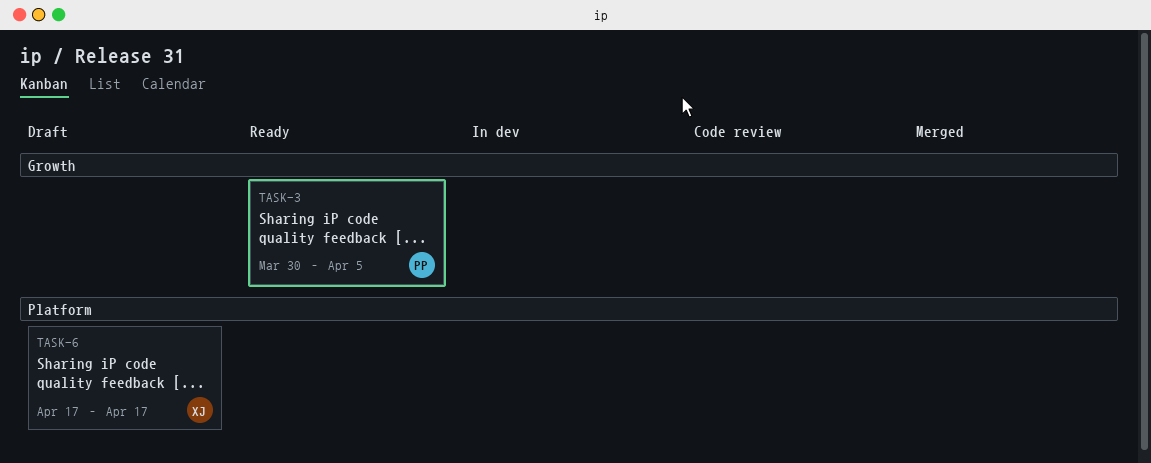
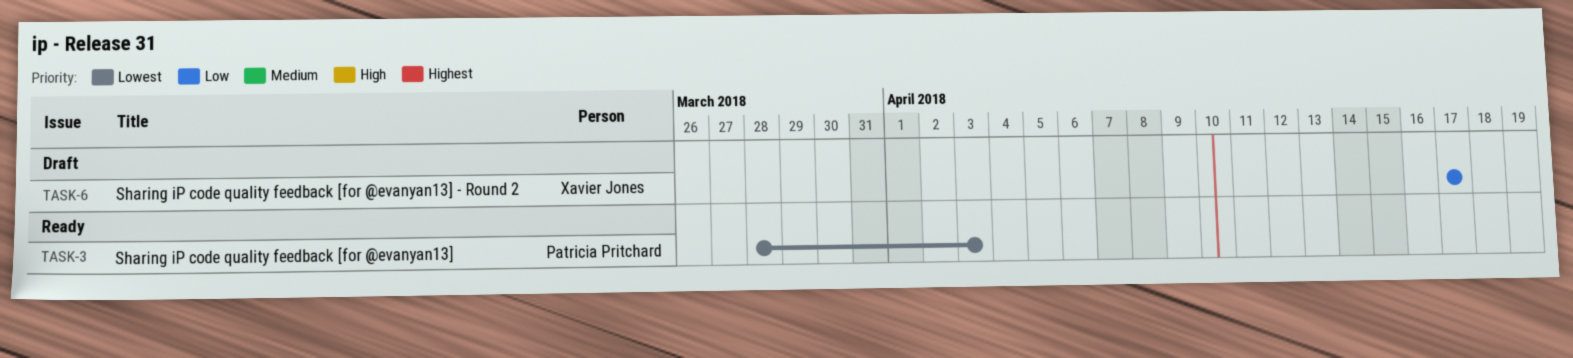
TASK-3, start: Mar 30 -> Mar 28
TASK-3, due: Apr 5 -> Apr 3

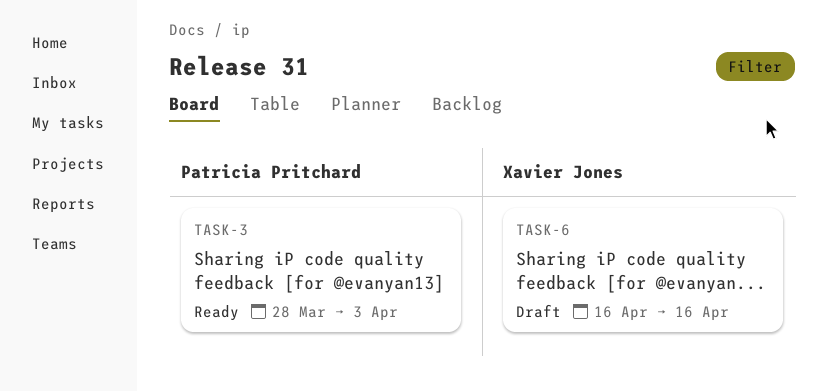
TASK-6, start: Apr 17 -> Apr 16
TASK-6, due: Apr 17 -> Apr 16

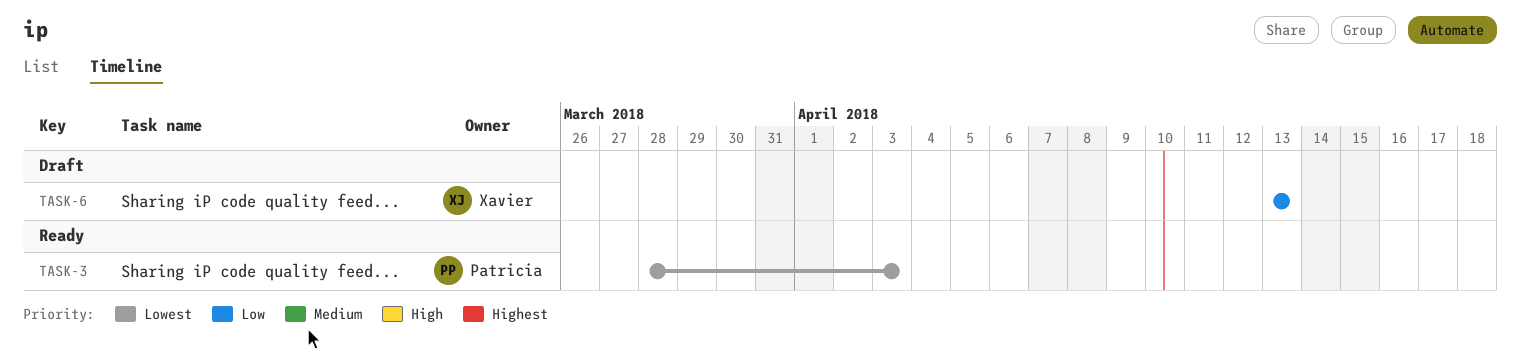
TASK-6, start: Apr 16 -> Apr 13
TASK-6, due: Apr 16 -> Apr 13

